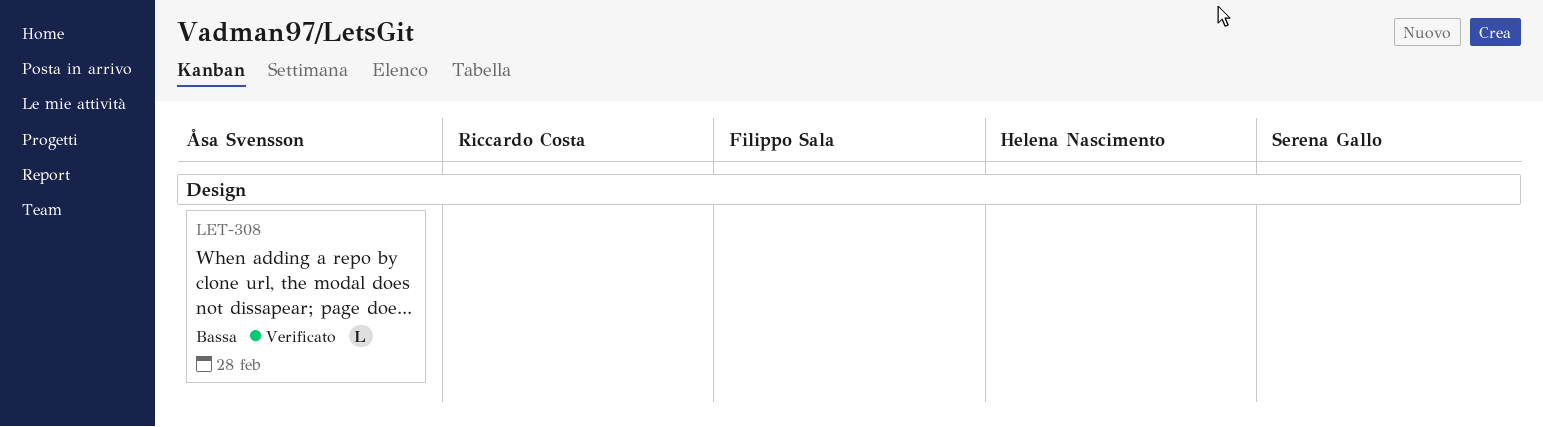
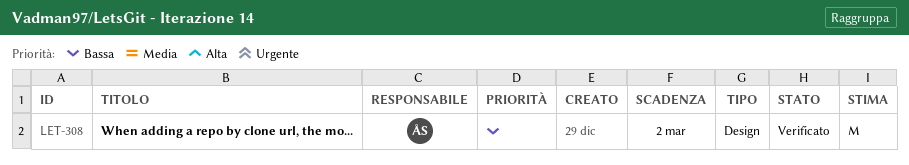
LET-308, estimate: L -> M
LET-308, due: Feb 28 -> Mar 2

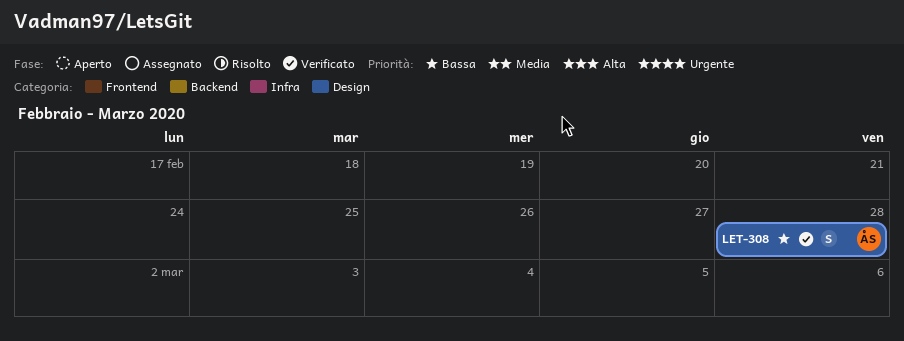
LET-308, estimate: M -> S
LET-308, due: Mar 2 -> Feb 28

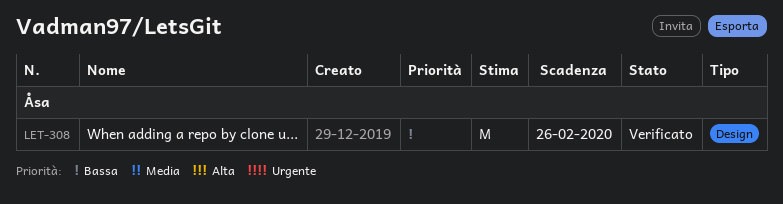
LET-308, estimate: S -> M
LET-308, due: Feb 28 -> Feb 26

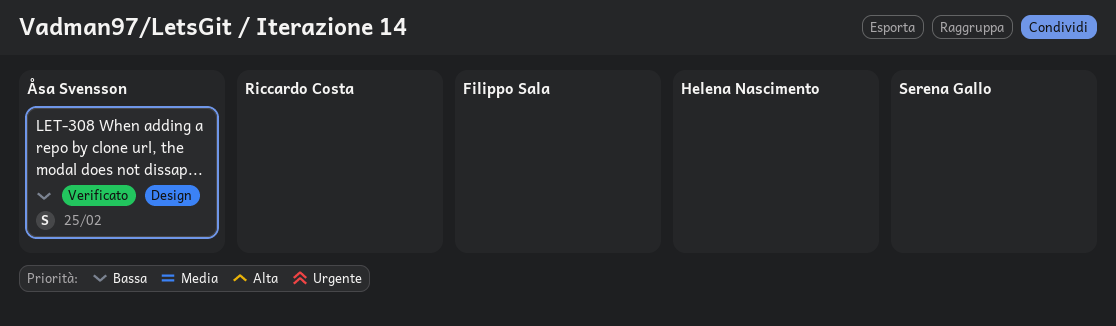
LET-308, estimate: M -> S
LET-308, due: Feb 26 -> Feb 25

